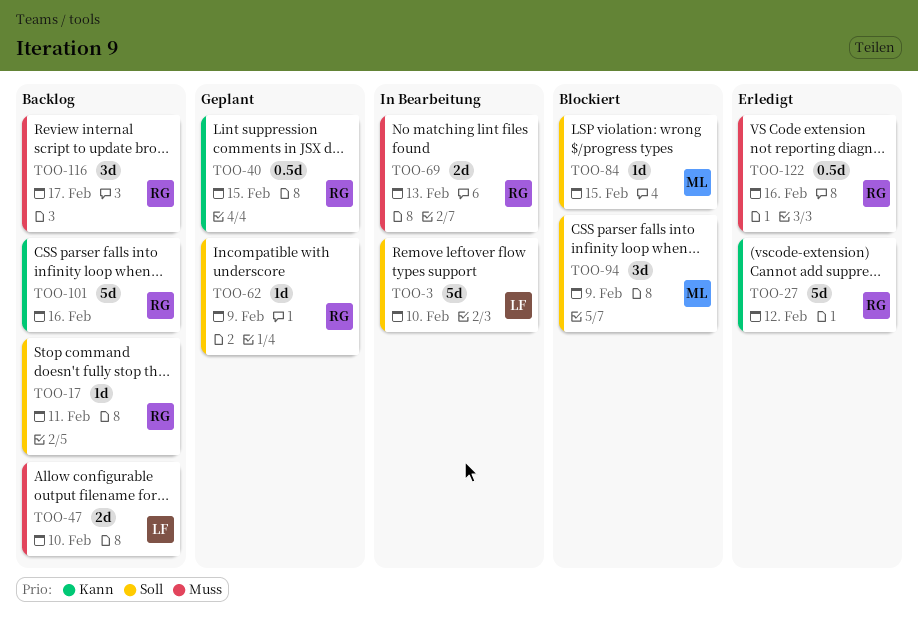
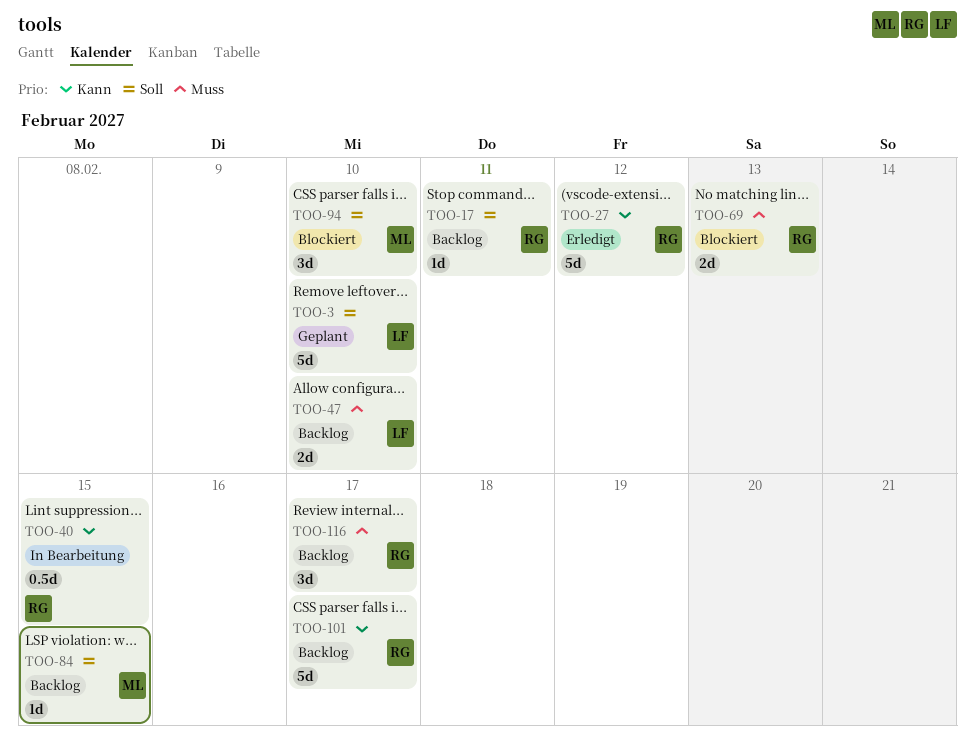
TOO-3, status: In Bearbeitung -> Geplant
TOO-40, status: Geplant -> In Bearbeitung
TOO-62: present -> none
TOO-69, status: In Bearbeitung -> Blockiert
TOO-84, status: Blockiert -> Backlog
TOO-94, due: Feb 9 -> Feb 10
TOO-101, due: Feb 16 -> Feb 17
TOO-122: present -> none

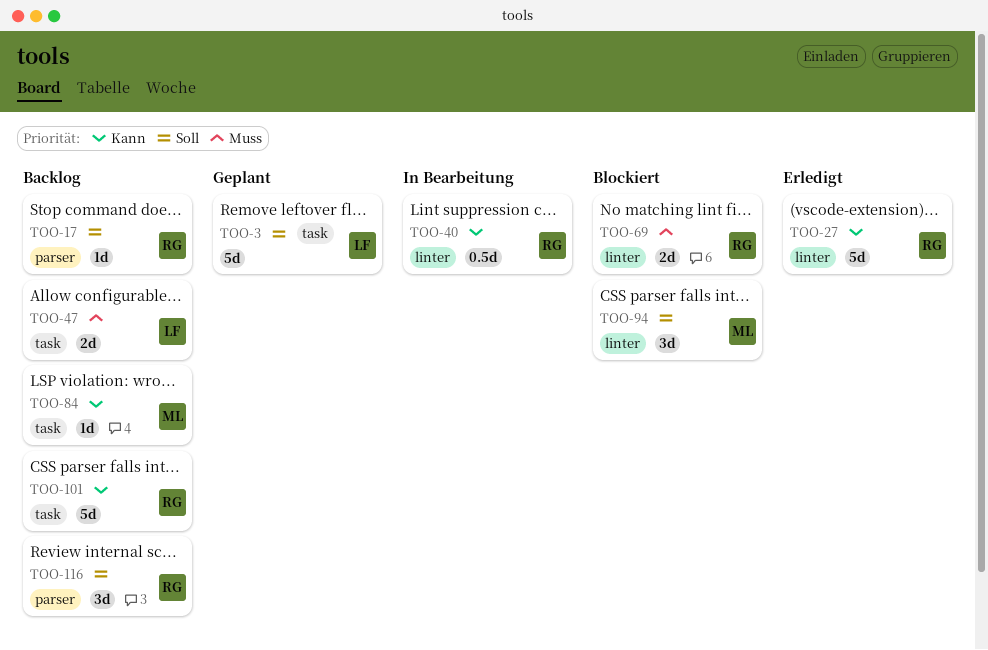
TOO-84, priority: Soll -> Kann
TOO-116, priority: Muss -> Soll

